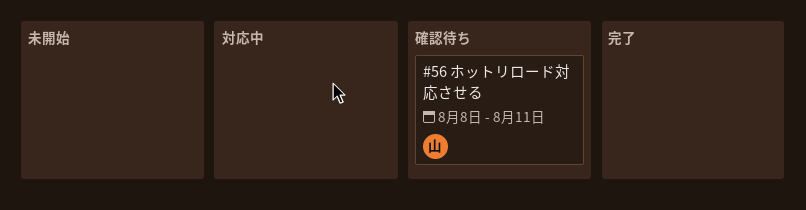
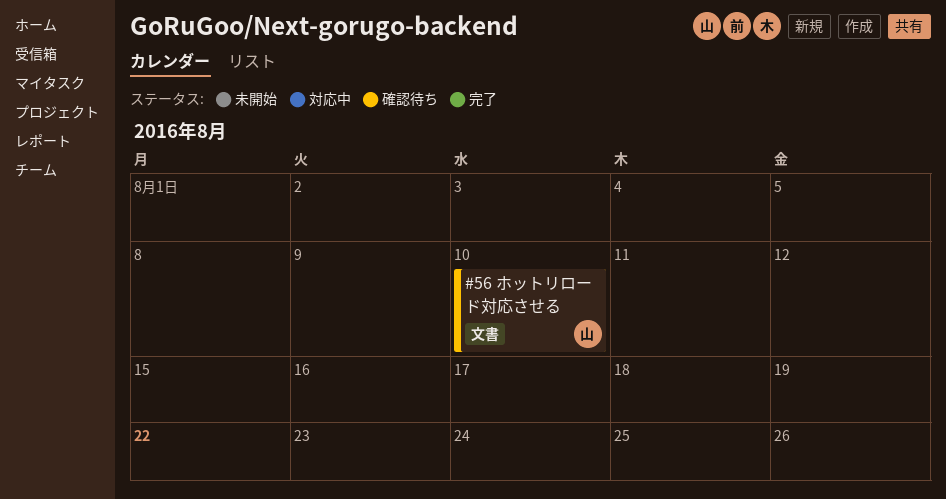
#56, due: Aug 11 -> Aug 10

